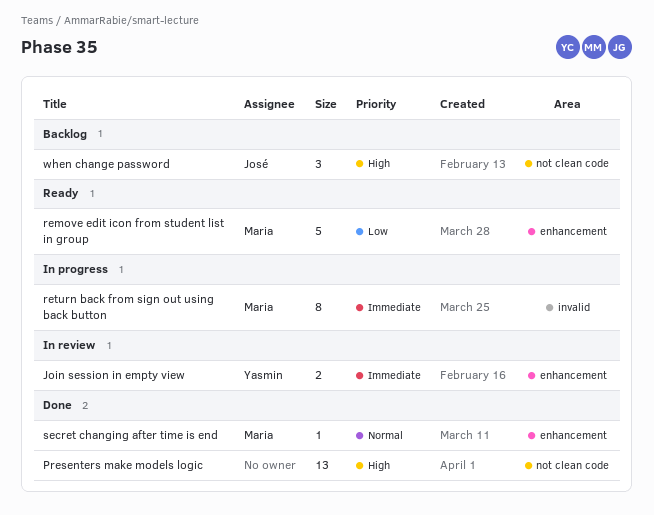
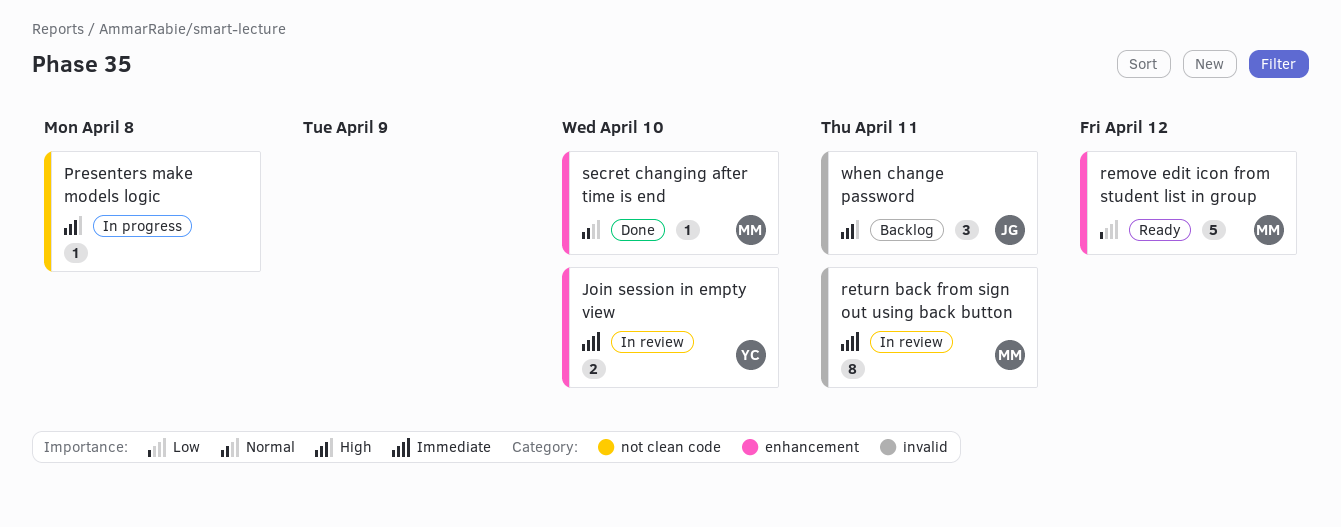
Presenters make models logic, status: Done -> In progress
Presenters make models logic, estimate: 13 -> 1
return back from sign out using back button, status: In progress -> In review
when change password, label: not clean code -> invalid

